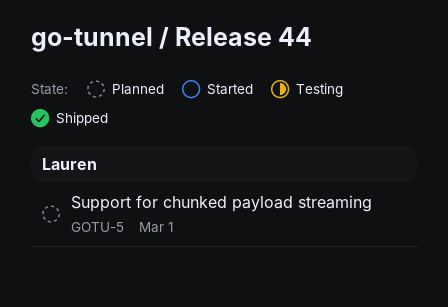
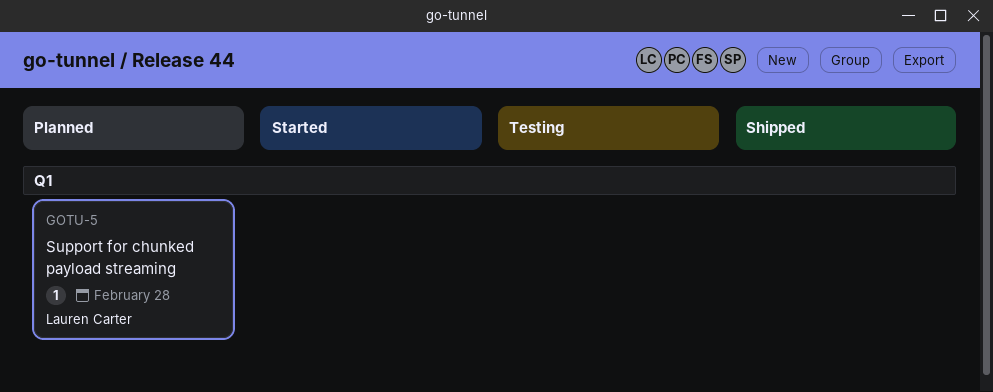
GOTU-5, due: Mar 1 -> Feb 28

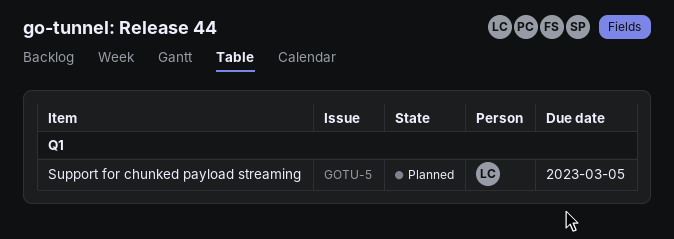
GOTU-5, due: Feb 28 -> Mar 5

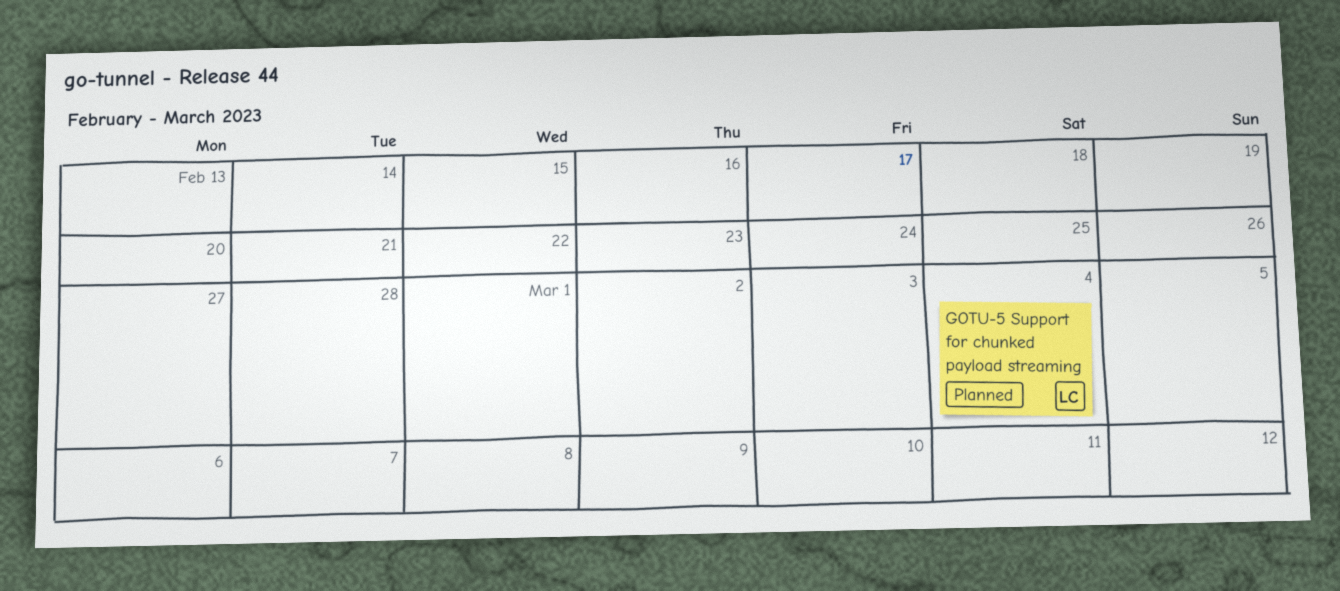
GOTU-5, due: Mar 5 -> Mar 4

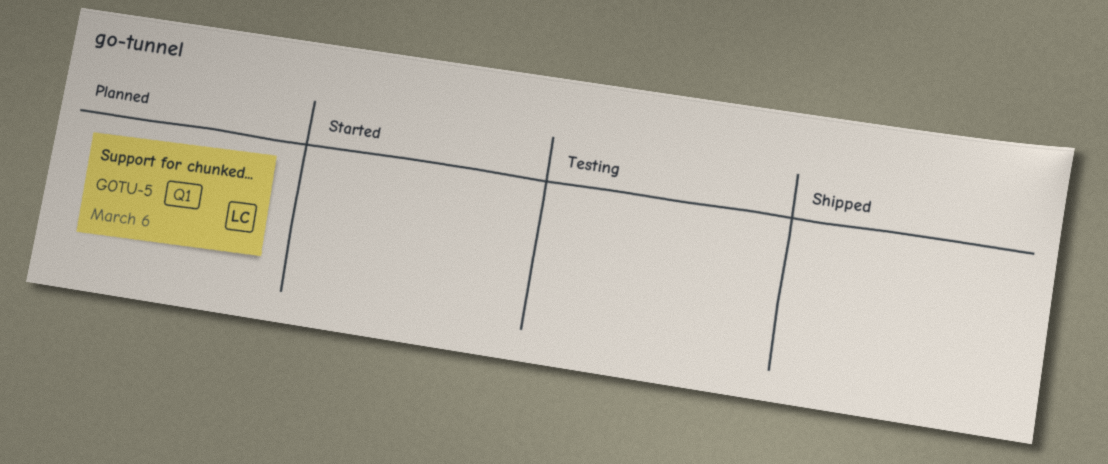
GOTU-5, due: Mar 4 -> Mar 6

